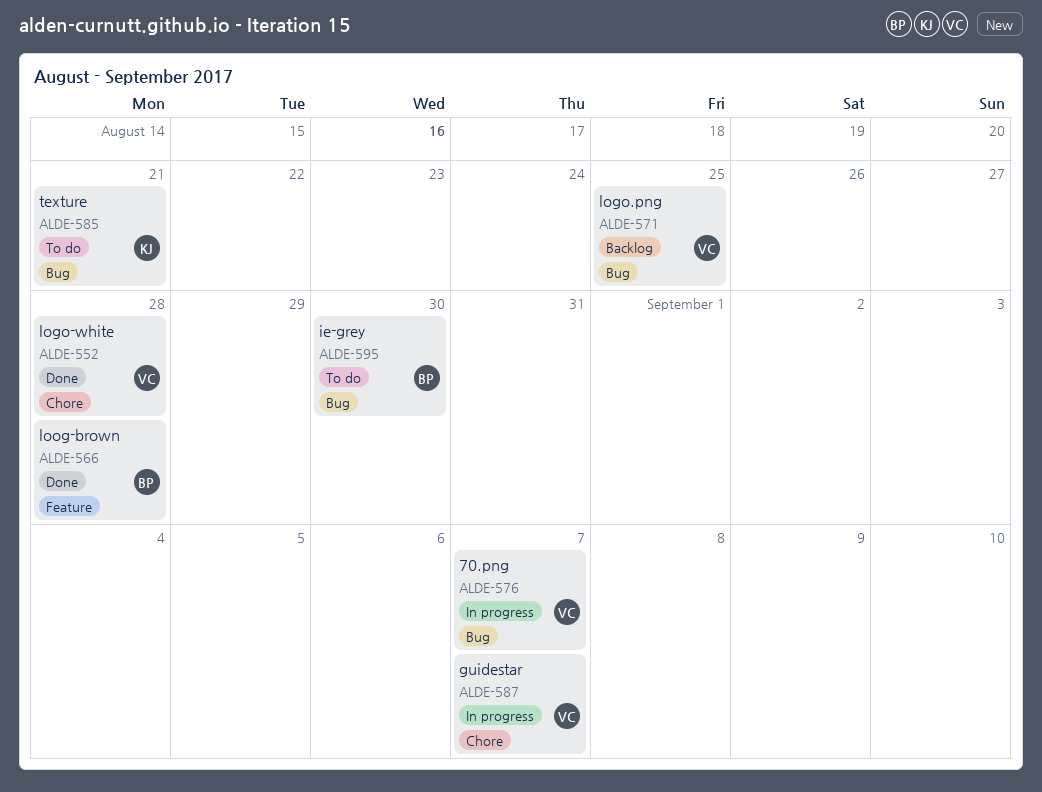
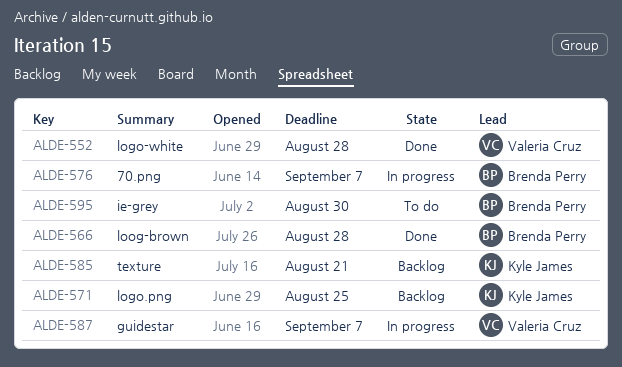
ALDE-571, owner: Valeria Cruz -> Kyle James
ALDE-576, owner: Valeria Cruz -> Brenda Perry
ALDE-585, status: To do -> Backlog

